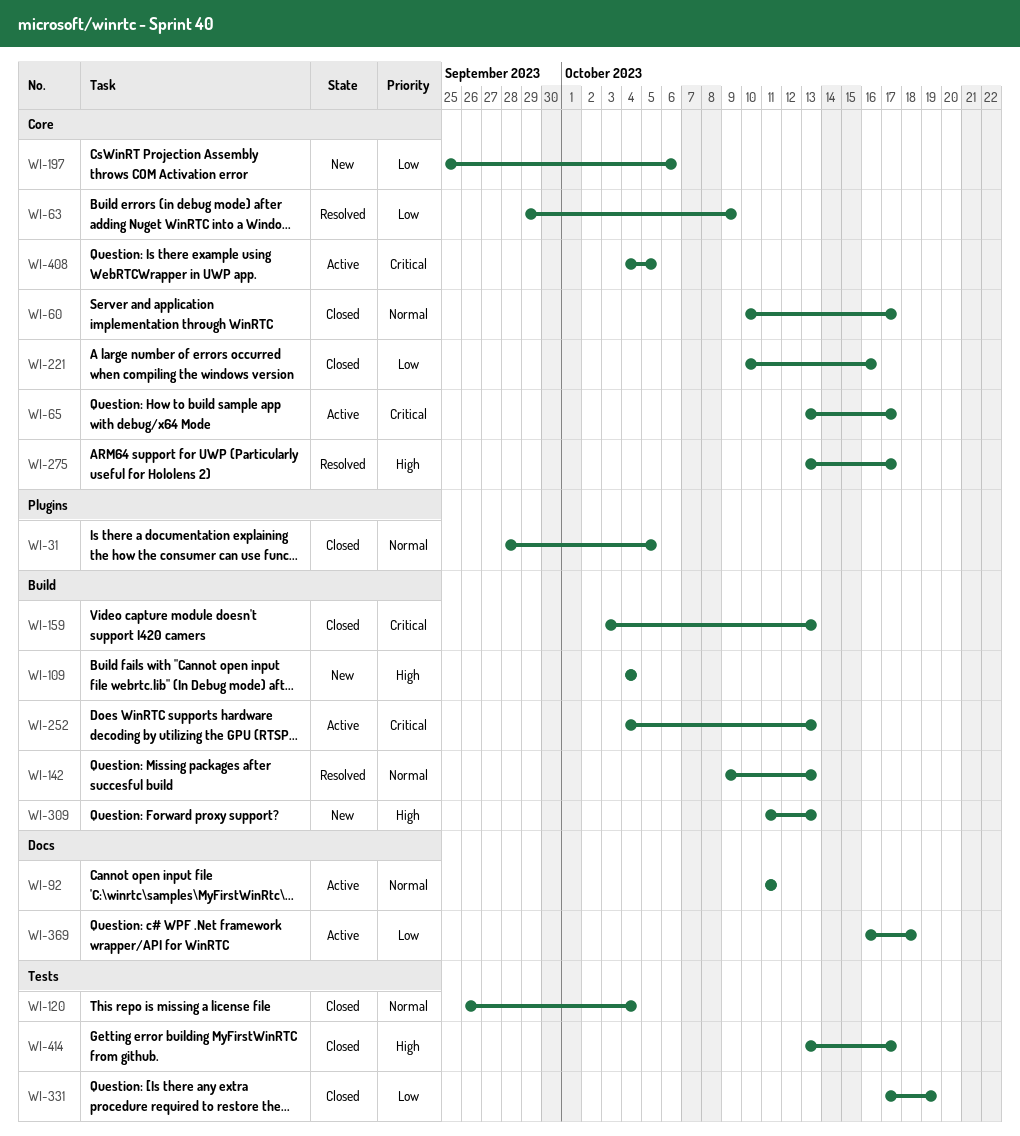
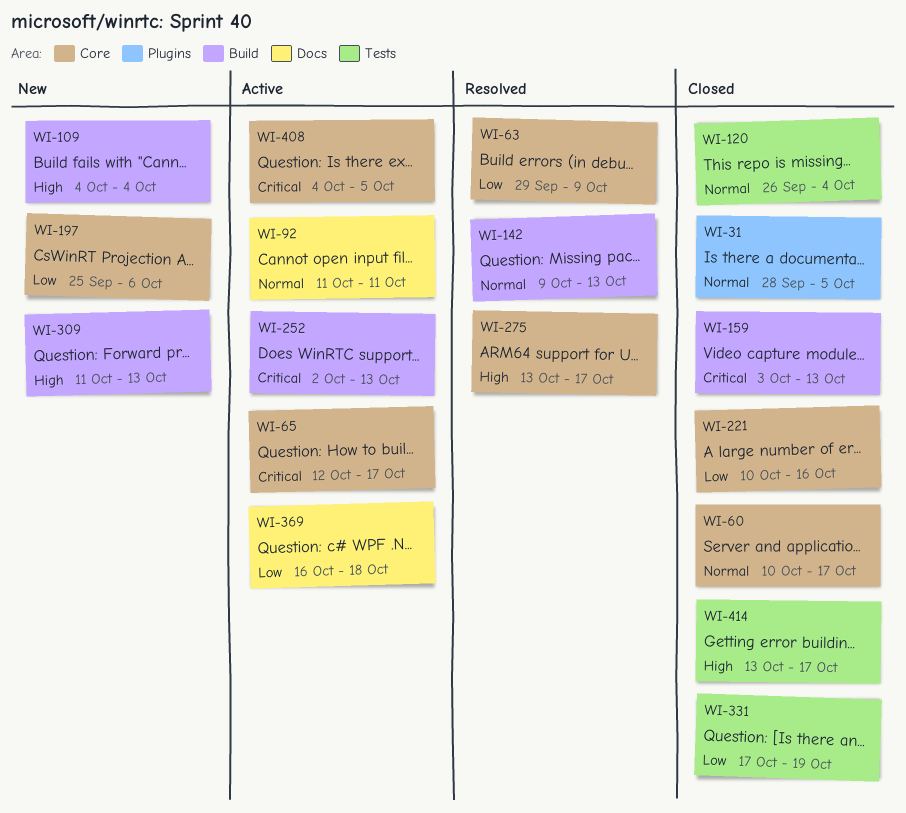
WI-65, start: Oct 13 -> Oct 12
WI-252, start: Oct 4 -> Oct 2

